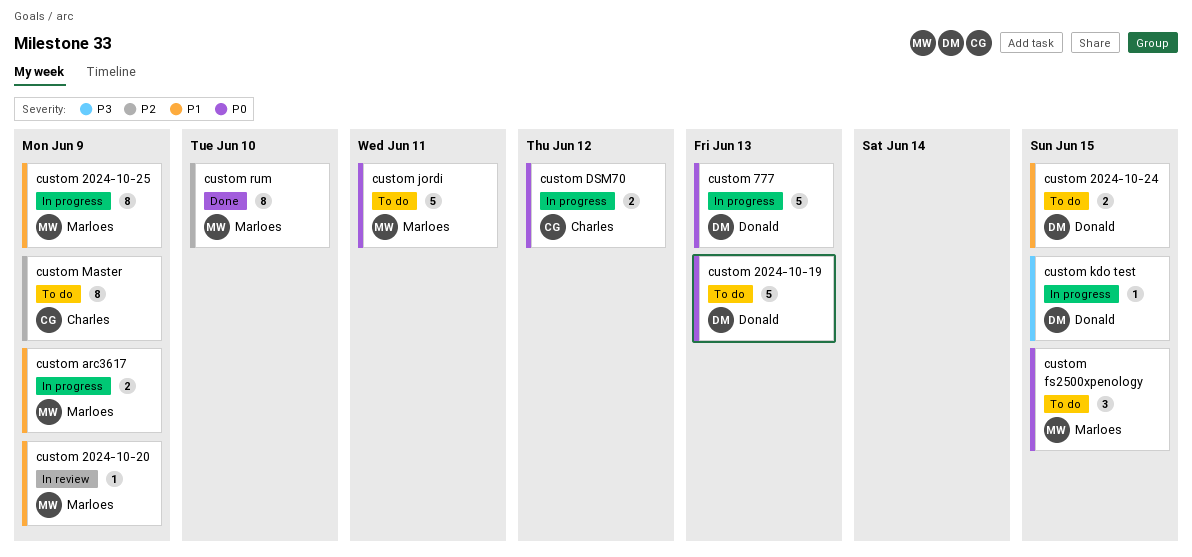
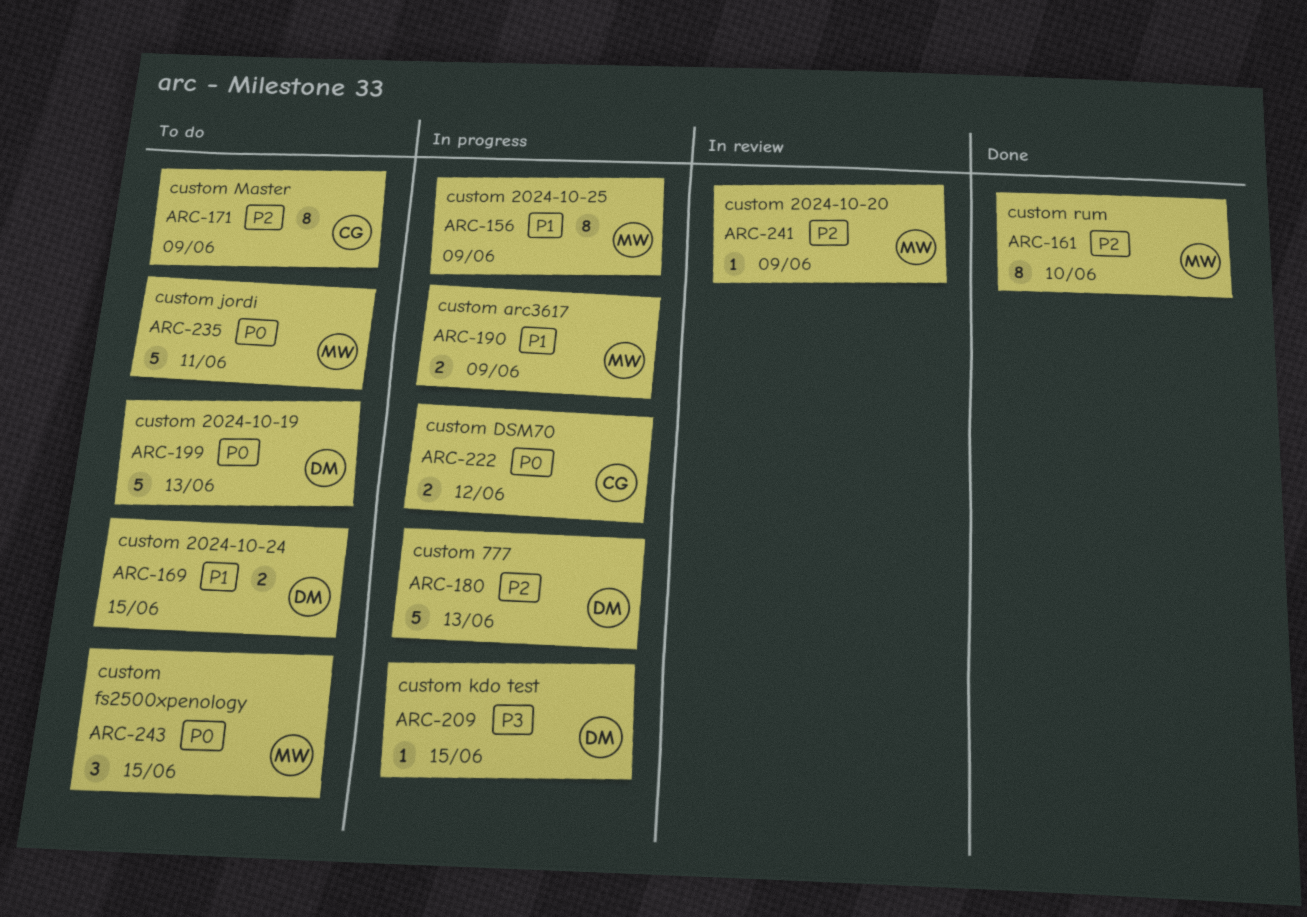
custom 2024-10-20, priority: P1 -> P2
custom 777, priority: P0 -> P2

